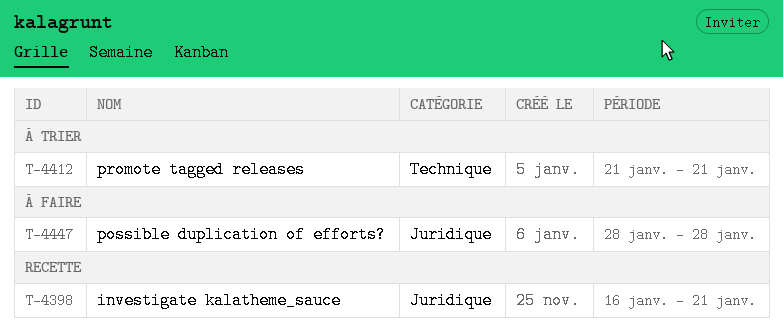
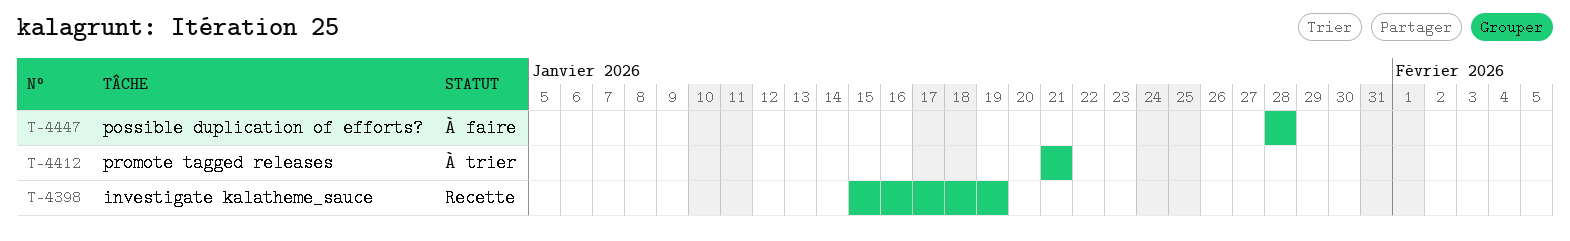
T-4398, start: Jan 16 -> Jan 15
T-4398, due: Jan 21 -> Jan 19

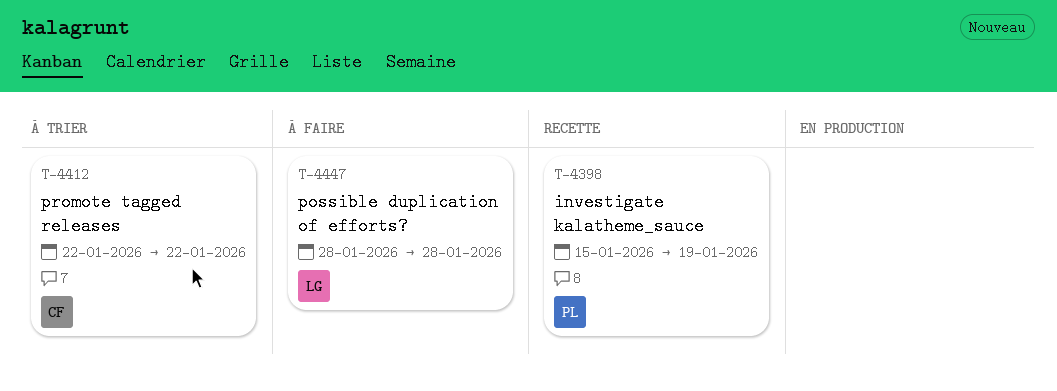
T-4412, start: Jan 21 -> Jan 22
T-4412, due: Jan 21 -> Jan 22

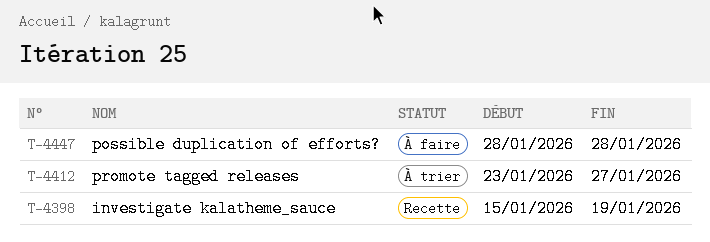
T-4412, start: Jan 22 -> Jan 23
T-4412, due: Jan 22 -> Jan 27

